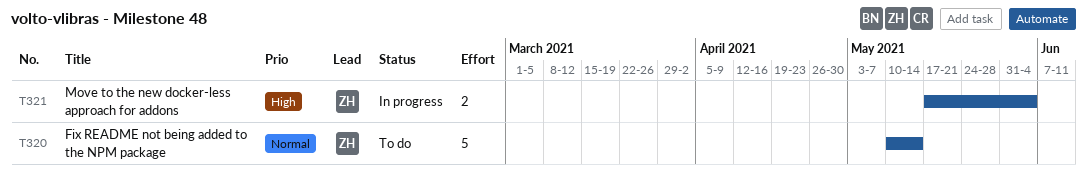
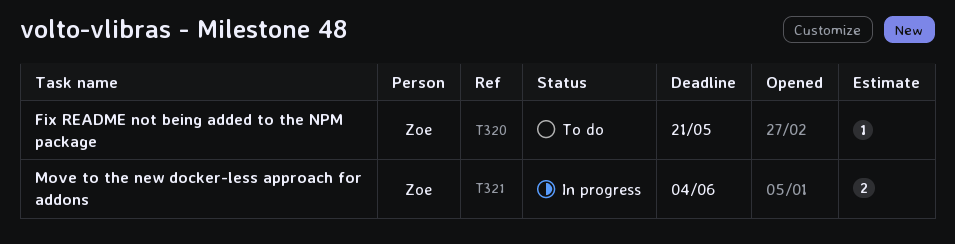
T320, estimate: 5 -> 1
T320, due: May 14 -> May 21

